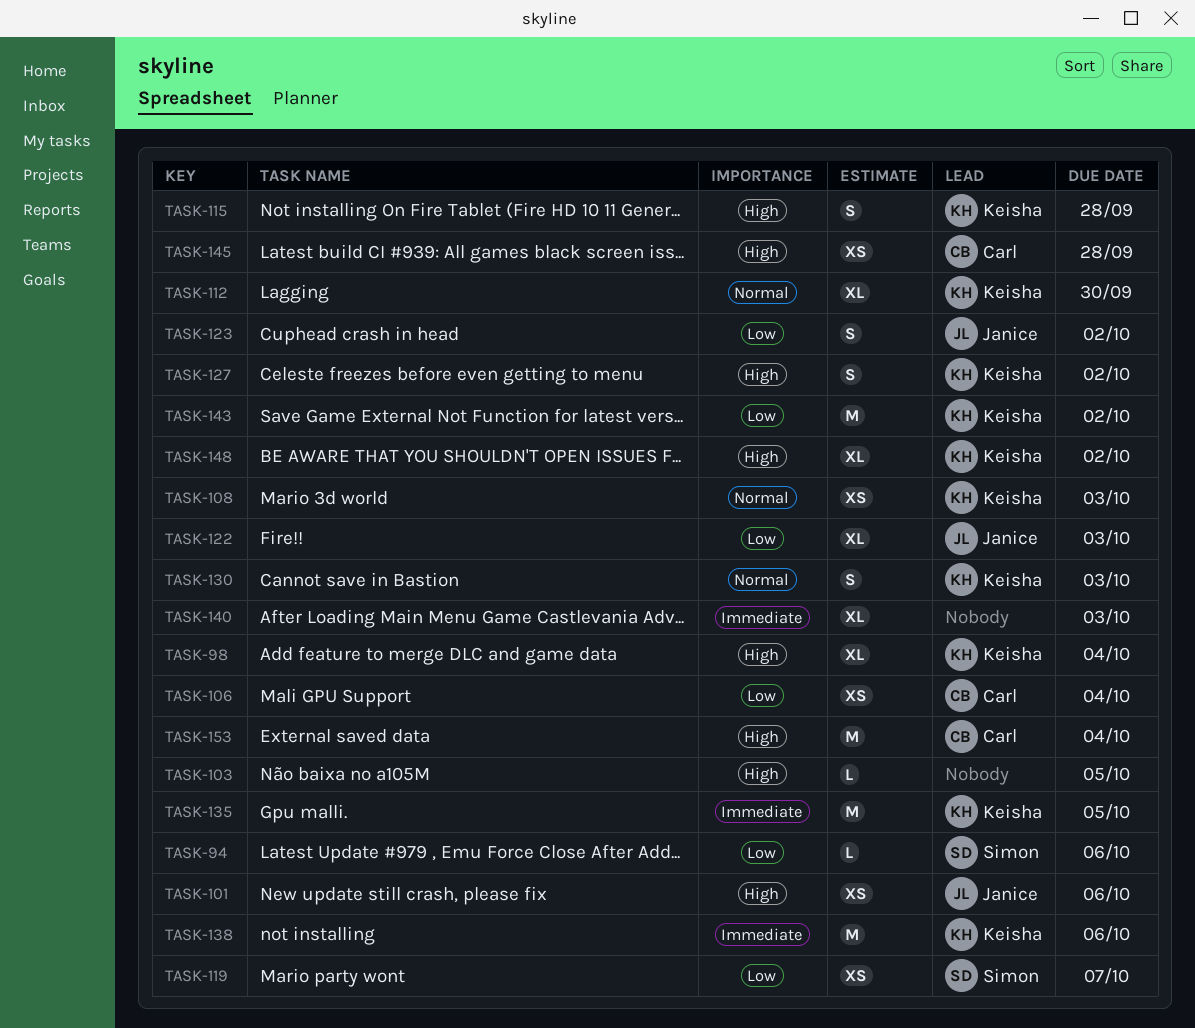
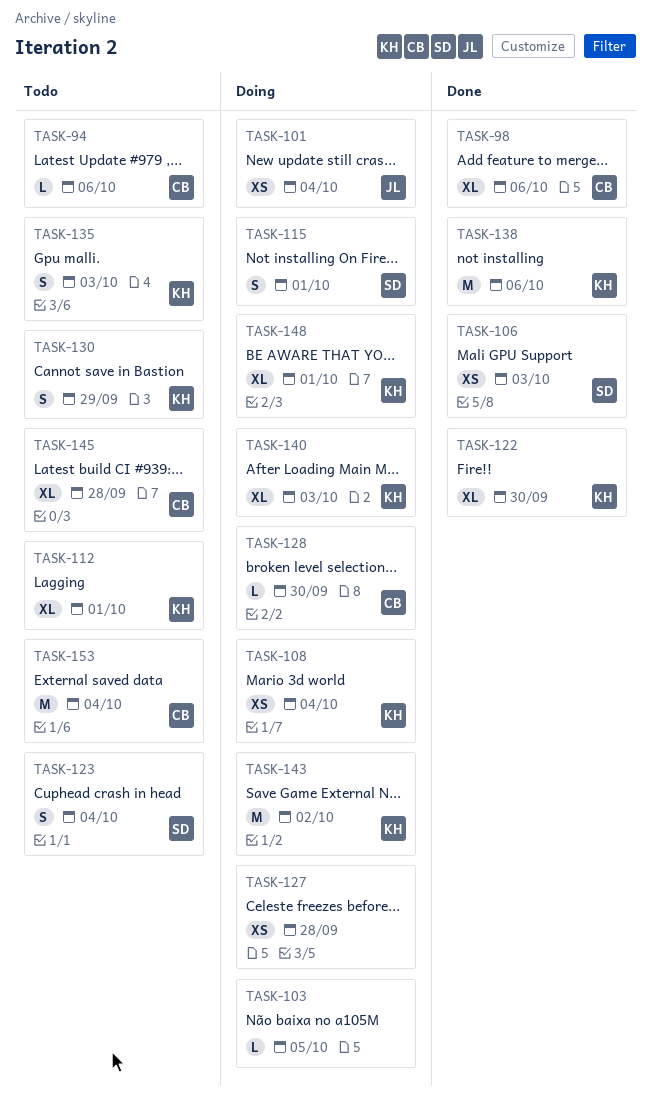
TASK-94, owner: Simon -> Carl
TASK-98, owner: Keisha -> Carl
TASK-98, due: Oct 4 -> Oct 6
TASK-101, due: Oct 6 -> Oct 4
TASK-106, owner: Carl -> Simon
TASK-106, due: Oct 4 -> Oct 3
TASK-108, due: Oct 3 -> Oct 4
TASK-112, due: Sep 30 -> Oct 1
TASK-115, owner: Keisha -> Simon
TASK-115, due: Sep 28 -> Oct 1
TASK-119: present -> none
TASK-122, owner: Janice -> Keisha
TASK-122, due: Oct 3 -> Sep 30
TASK-123, owner: Janice -> Simon
TASK-123, due: Oct 2 -> Oct 4
TASK-127, owner: Keisha -> none
TASK-127, estimate: S -> XS
TASK-127, due: Oct 2 -> Sep 28
TASK-128: none -> present
TASK-130, due: Oct 3 -> Sep 29
TASK-135, estimate: M -> S
TASK-135, due: Oct 5 -> Oct 3
TASK-140, owner: none -> Keisha
TASK-145, estimate: XS -> XL
TASK-148, due: Oct 2 -> Oct 1

